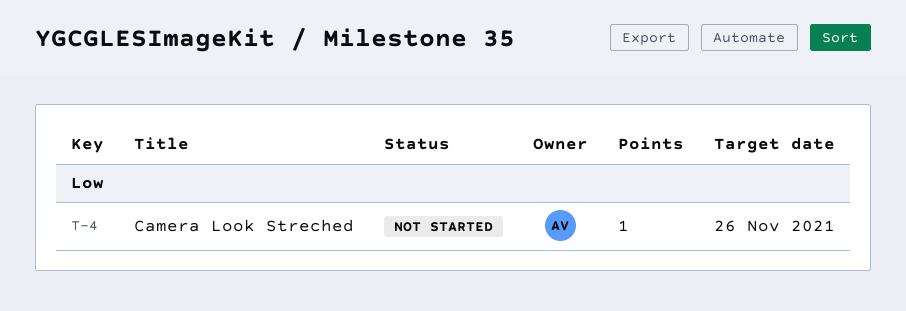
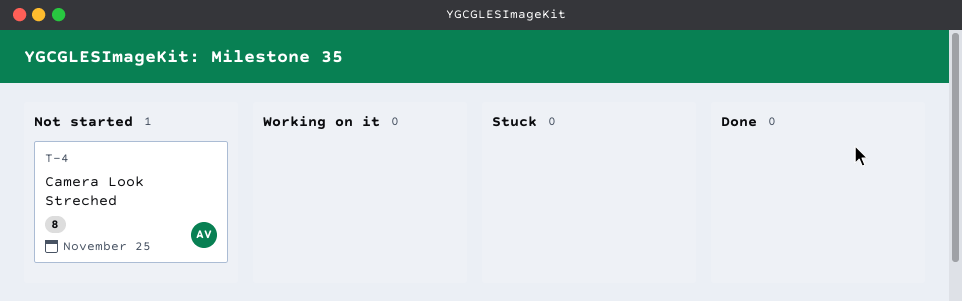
T-4, estimate: 1 -> 8
T-4, due: Nov 26 -> Nov 25

